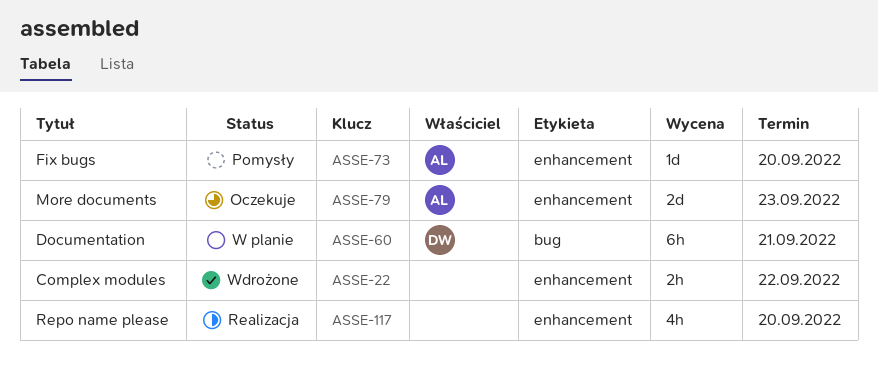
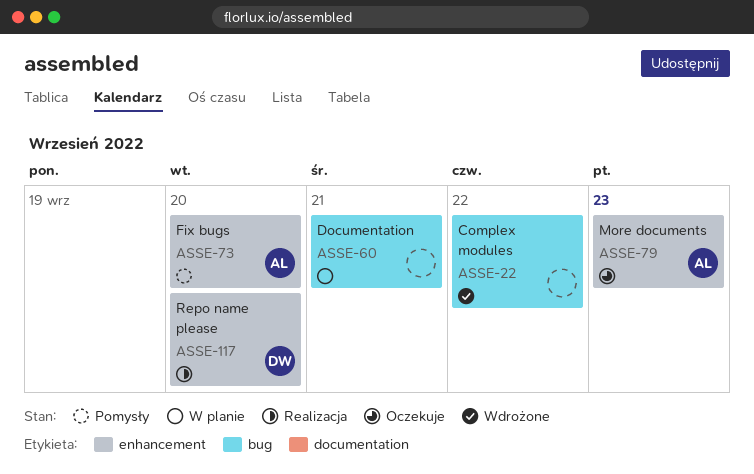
ASSE-22, label: enhancement -> bug
ASSE-60, owner: DW -> none
ASSE-117, owner: none -> DW

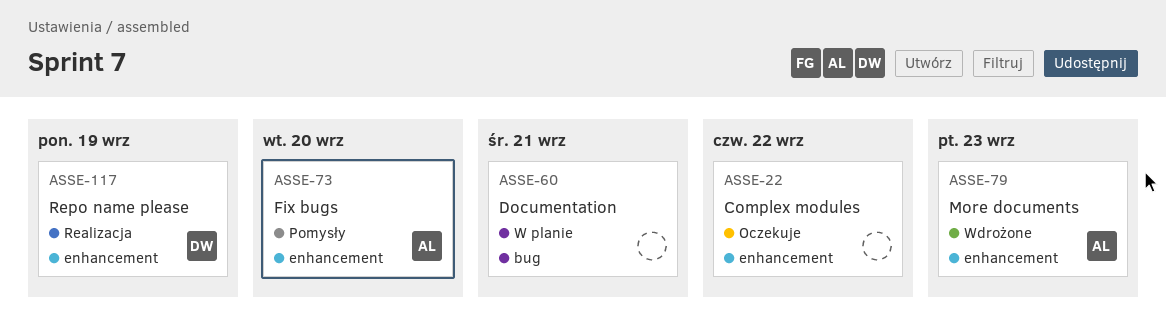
ASSE-22, status: Wdrożone -> Oczekuje
ASSE-22, label: bug -> enhancement
ASSE-79, status: Oczekuje -> Wdrożone
ASSE-117, due: Sep 20 -> Sep 19

